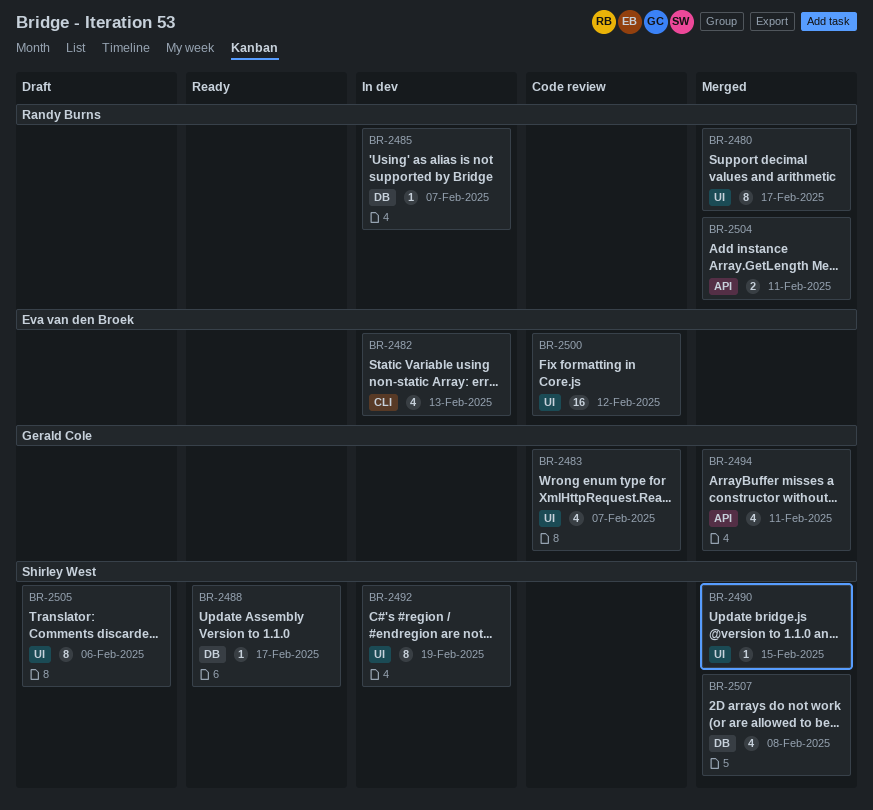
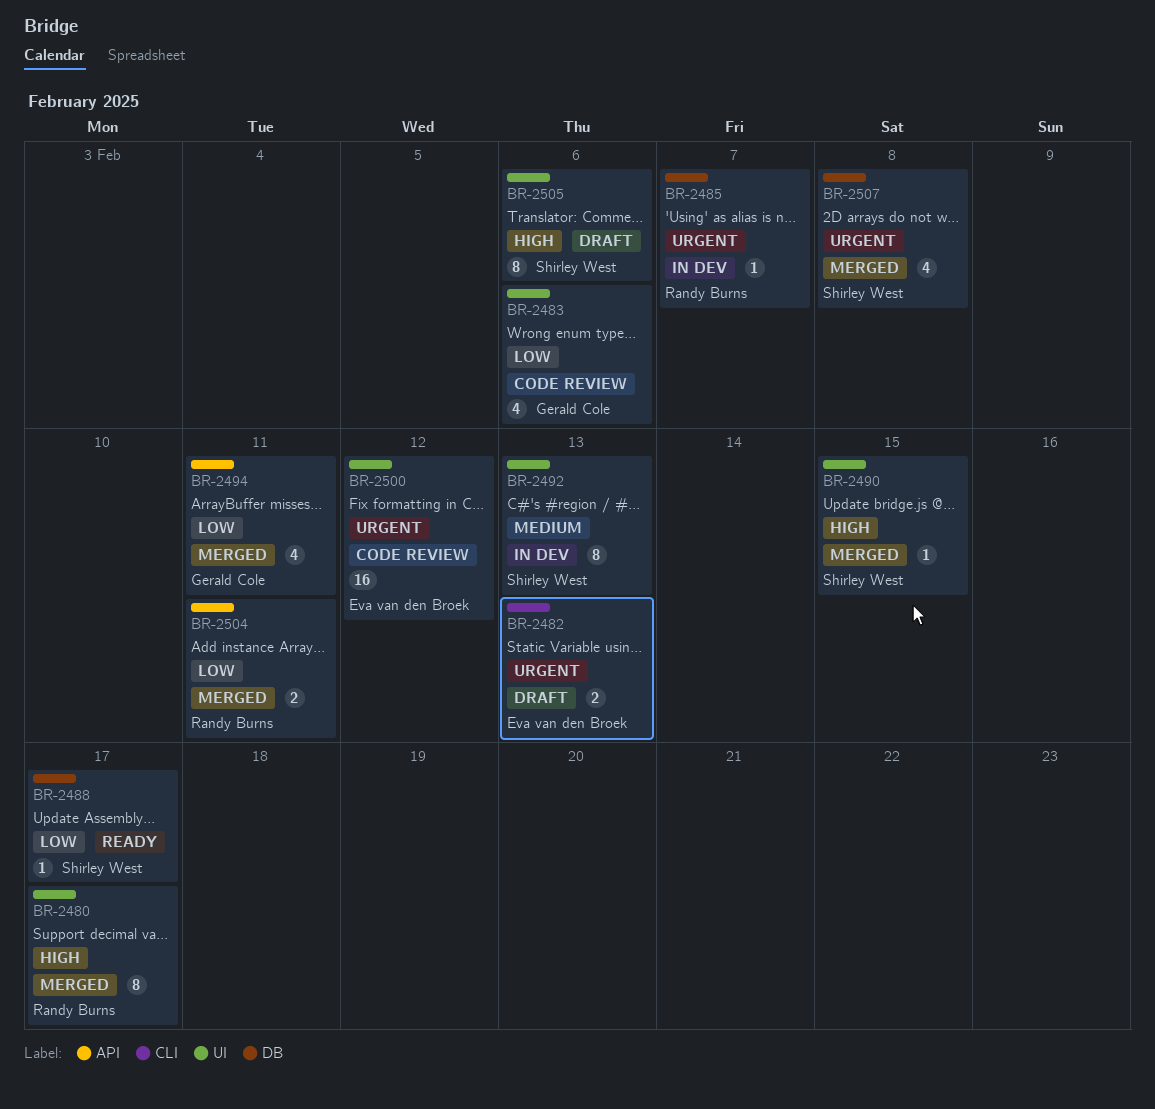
BR-2482, status: In dev -> Draft
BR-2482, estimate: 4 -> 2
BR-2483, due: Feb 7 -> Feb 6
BR-2492, due: Feb 19 -> Feb 13

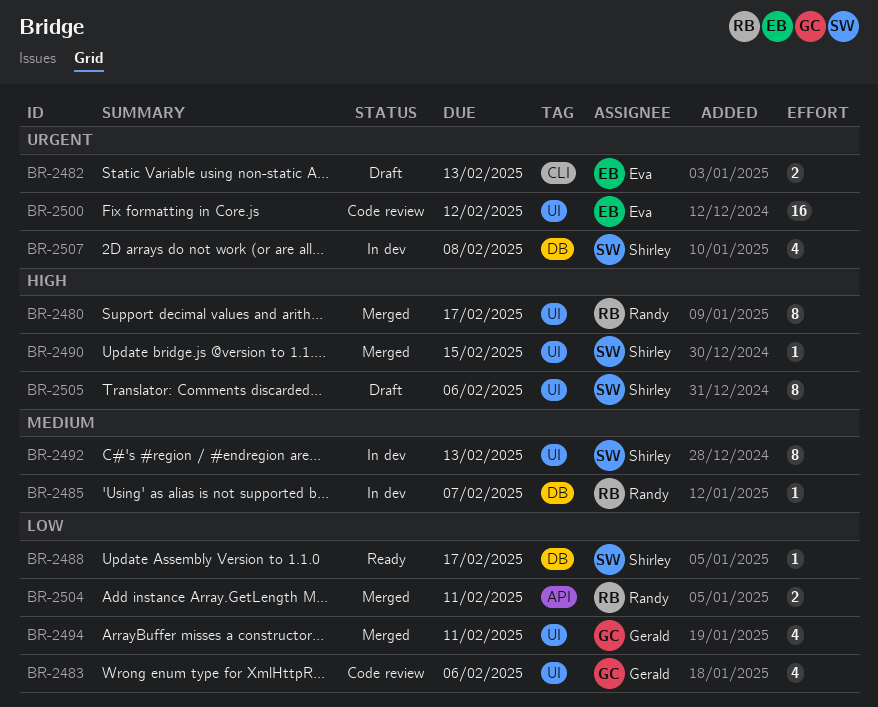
BR-2485, priority: Urgent -> Medium
BR-2494, label: API -> UI
BR-2507, status: Merged -> In dev

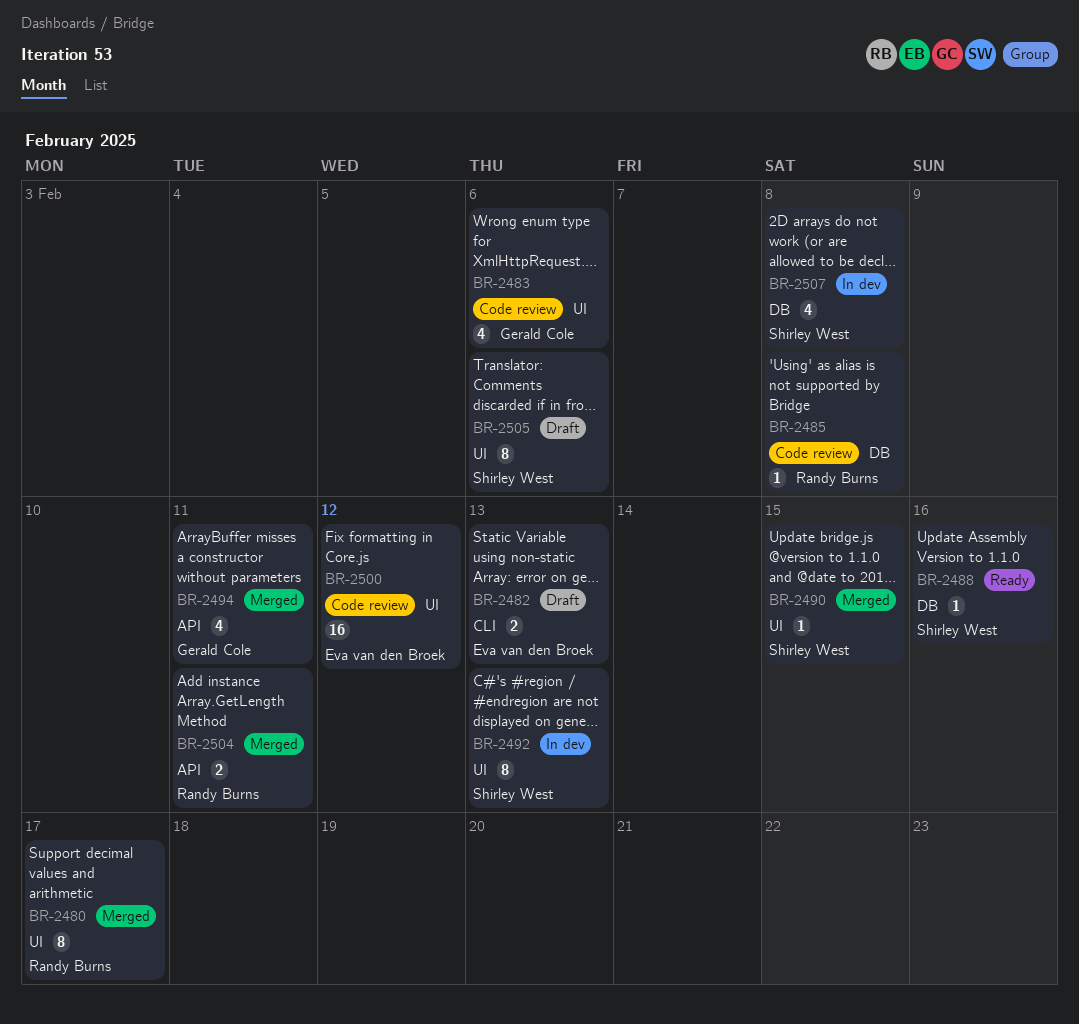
BR-2485, status: In dev -> Code review
BR-2485, due: Feb 7 -> Feb 8
BR-2488, due: Feb 17 -> Feb 16
BR-2494, label: UI -> API

